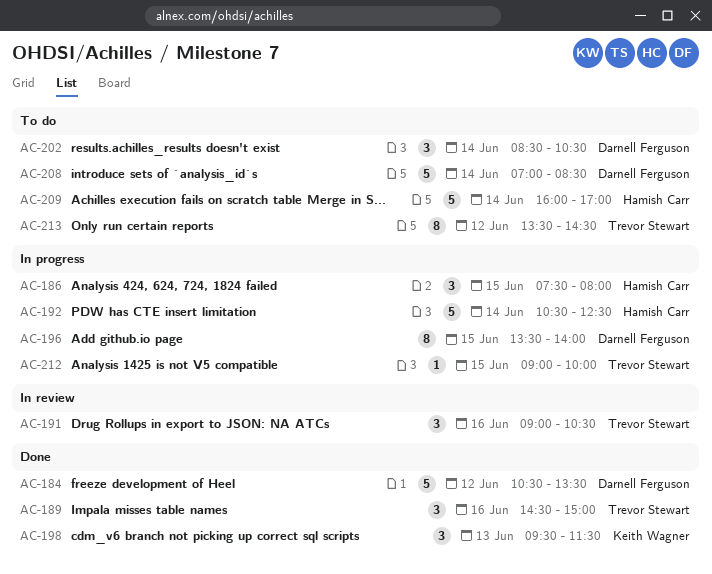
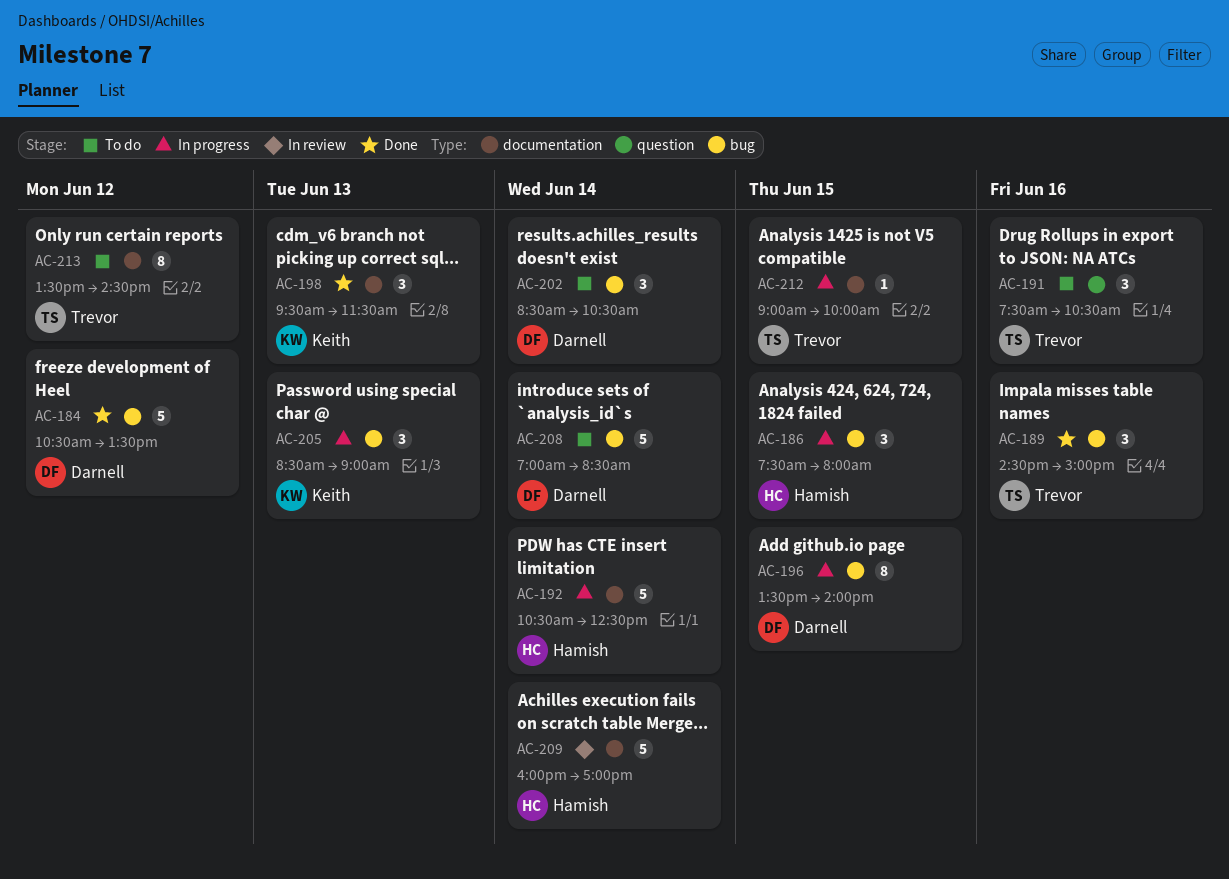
AC-191, status: In review -> To do
AC-191, begins: 09:00 -> 07:30
AC-205: none -> present
AC-209, status: To do -> In review

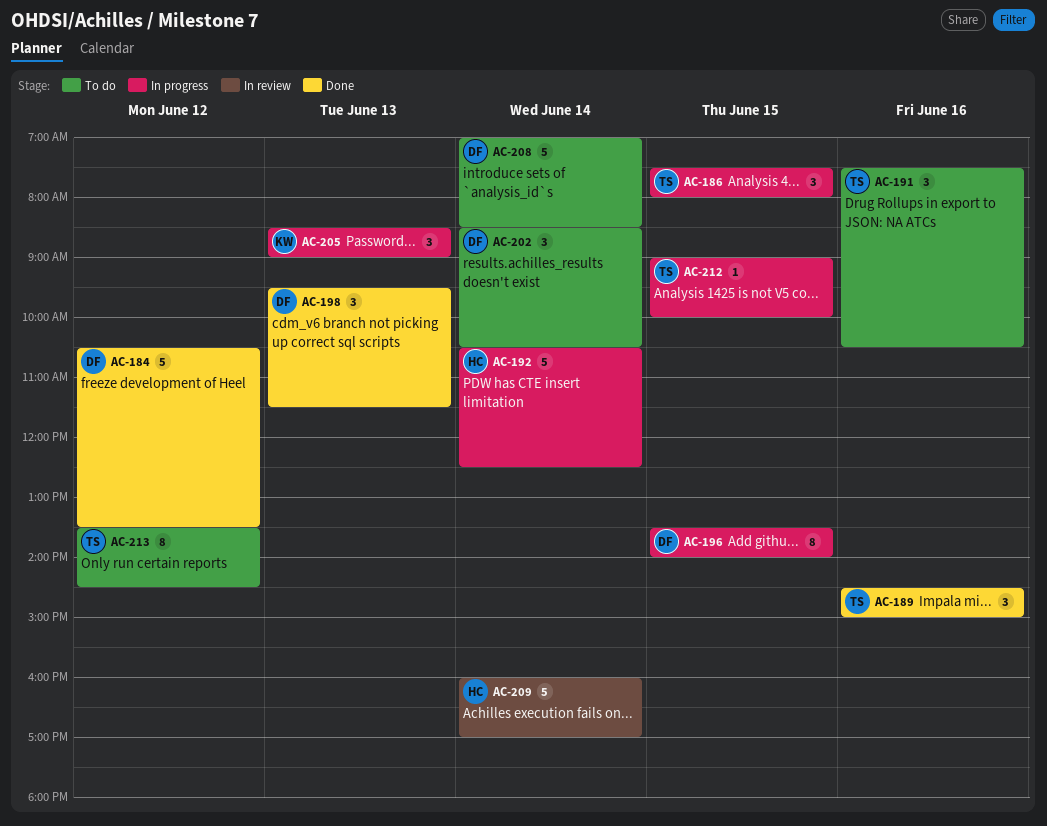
AC-186, owner: Hamish -> Trevor
AC-198, owner: Keith -> Darnell

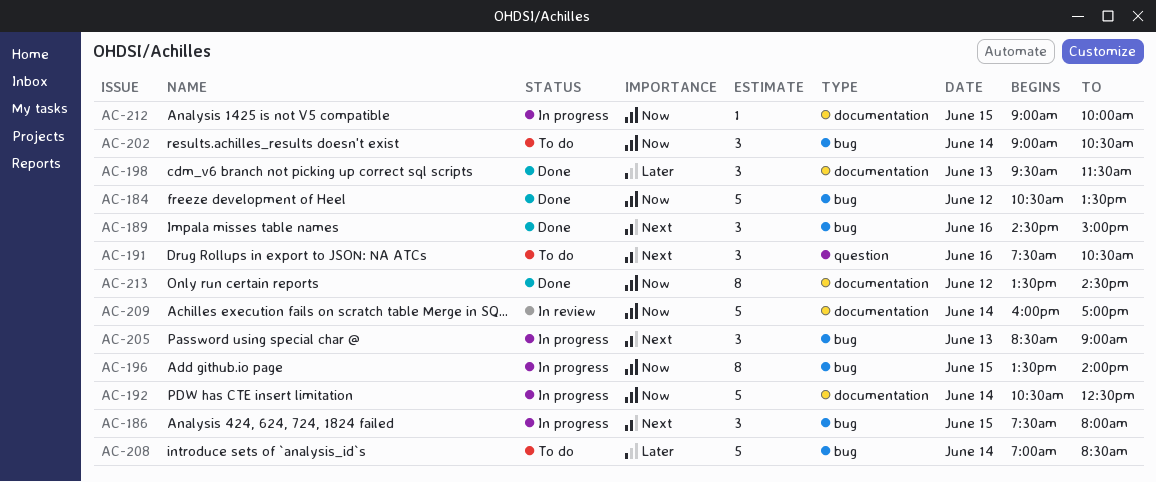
AC-202, begins: 08:30 -> 09:00
AC-213, status: To do -> Done

